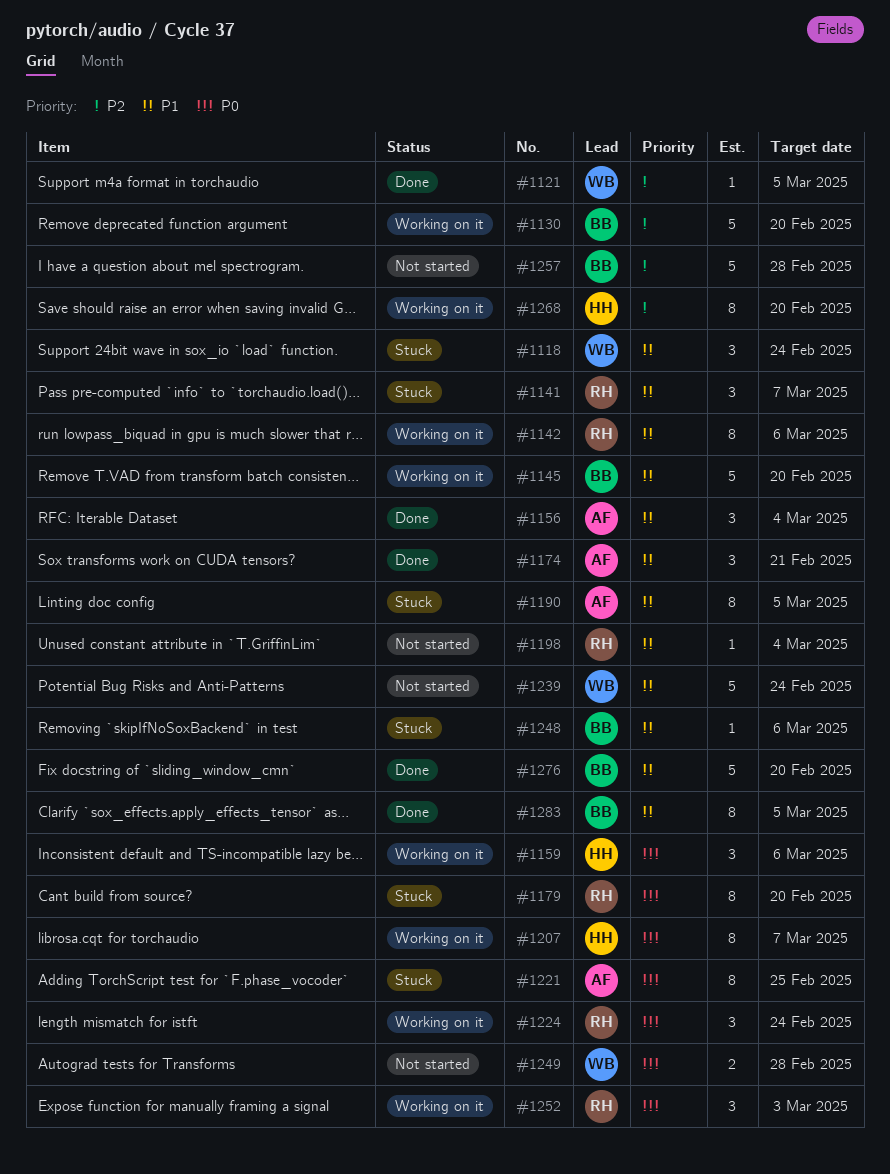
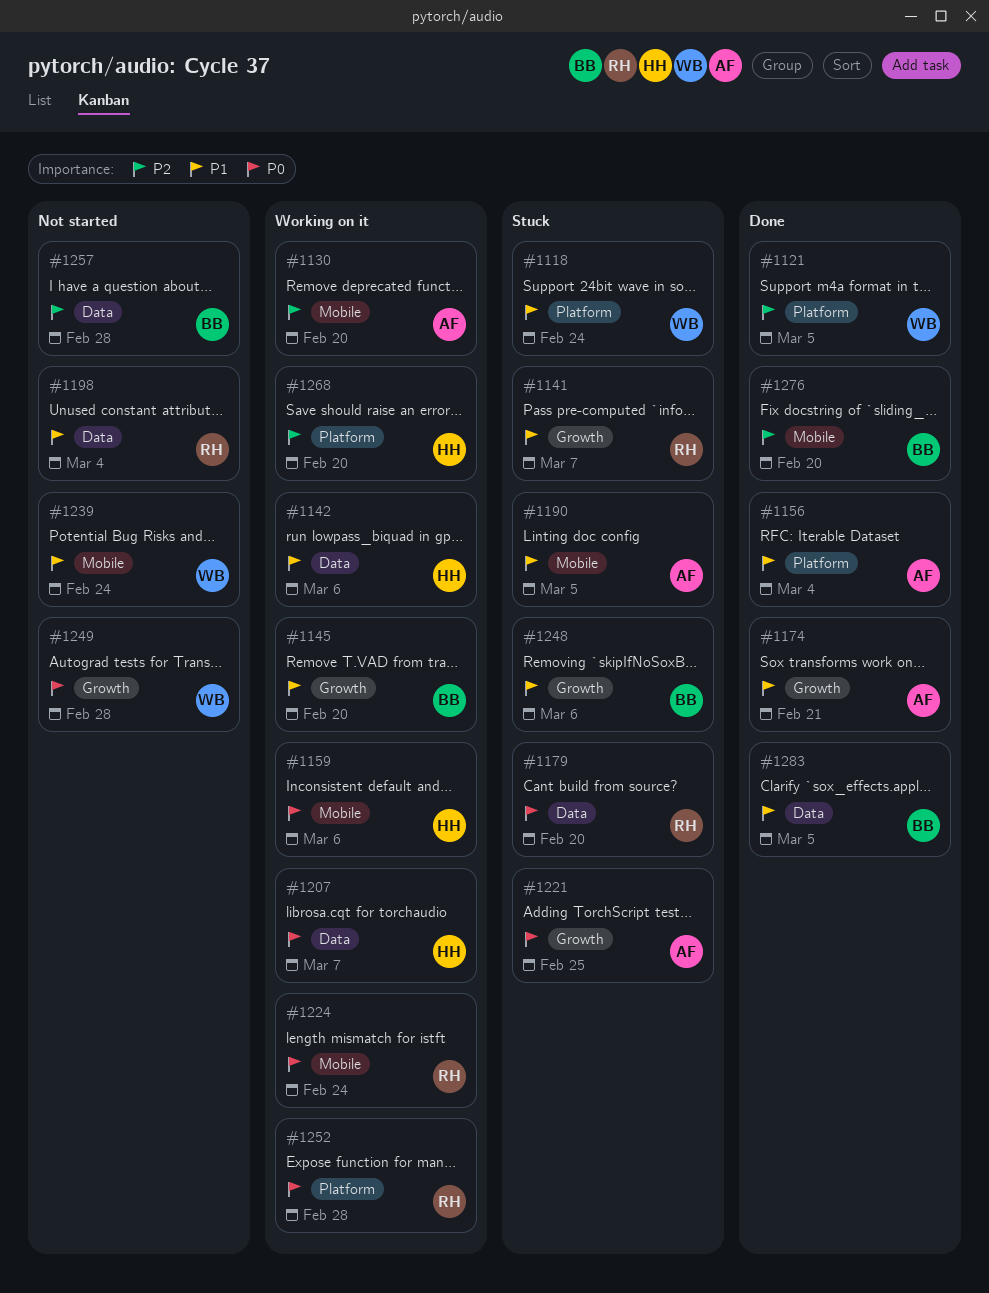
#1130, owner: BB -> AF
#1142, owner: RH -> HH
#1252, due: Mar 3 -> Feb 28
#1276, priority: P1 -> P2

